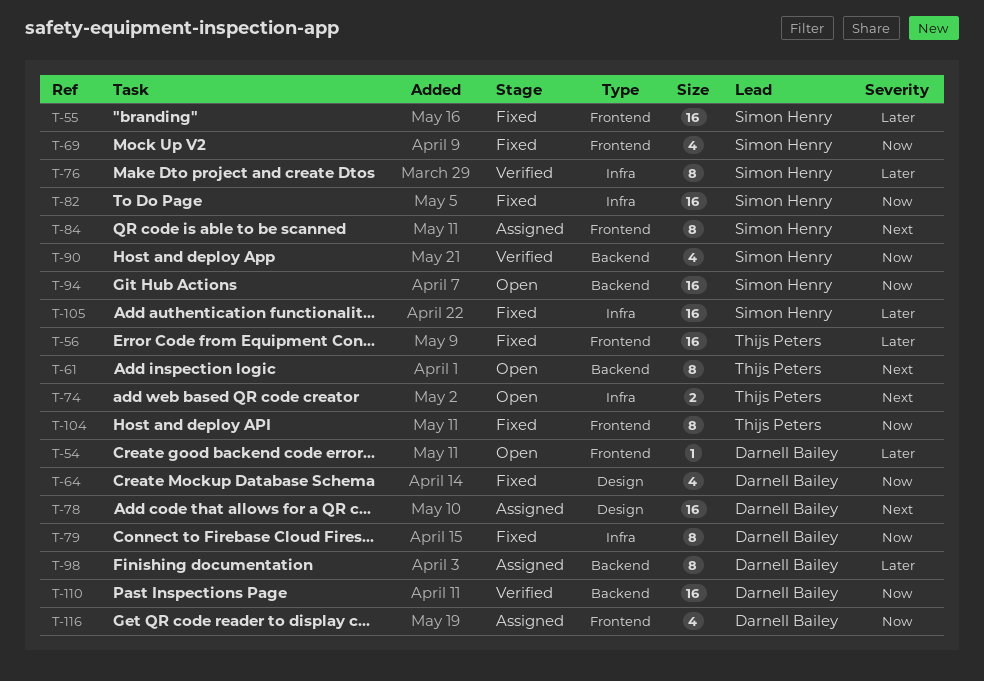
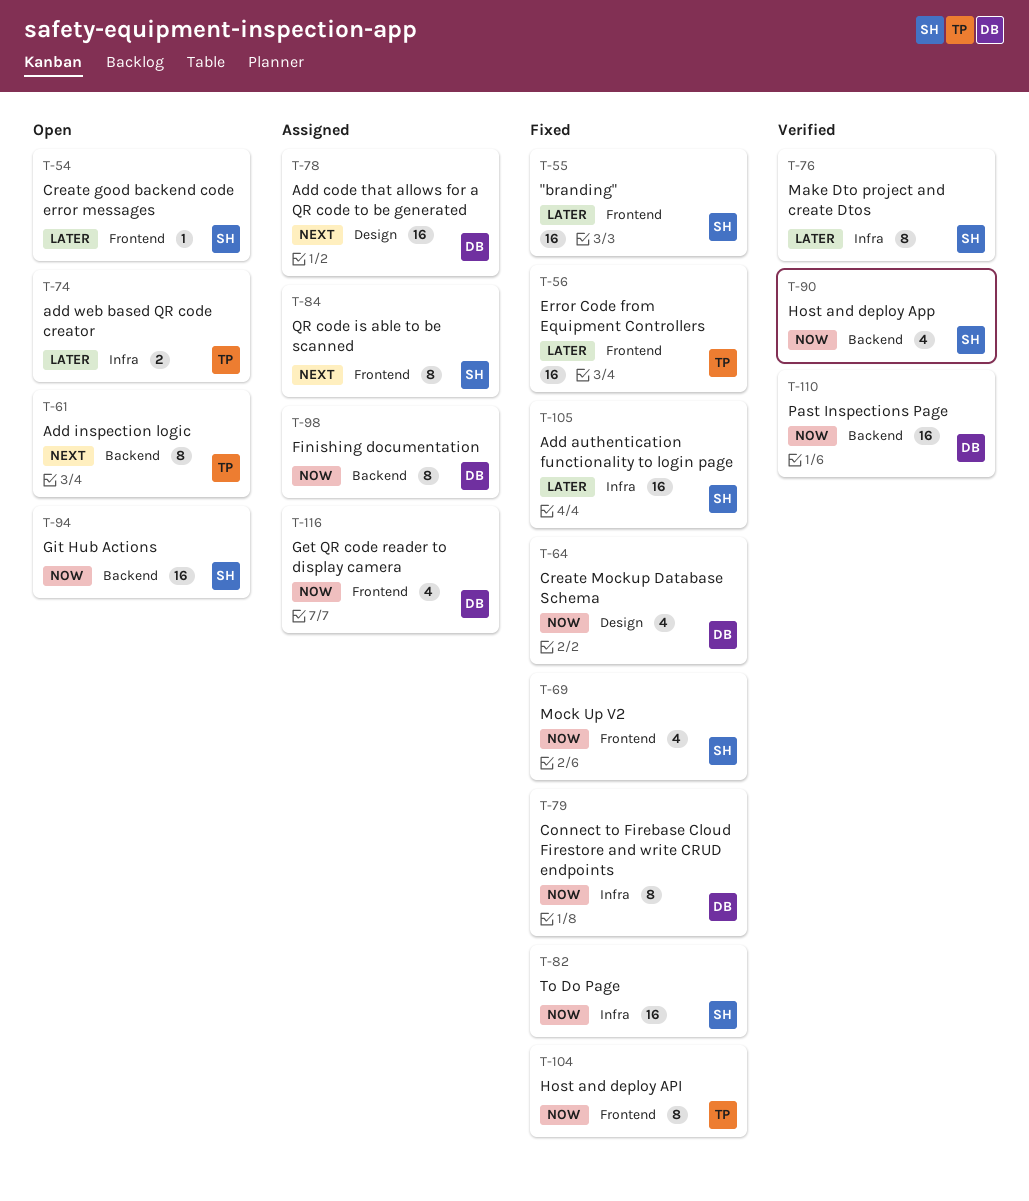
T-54, owner: Darnell Bailey -> Simon Henry
T-74, priority: Next -> Later
T-98, priority: Later -> Now

